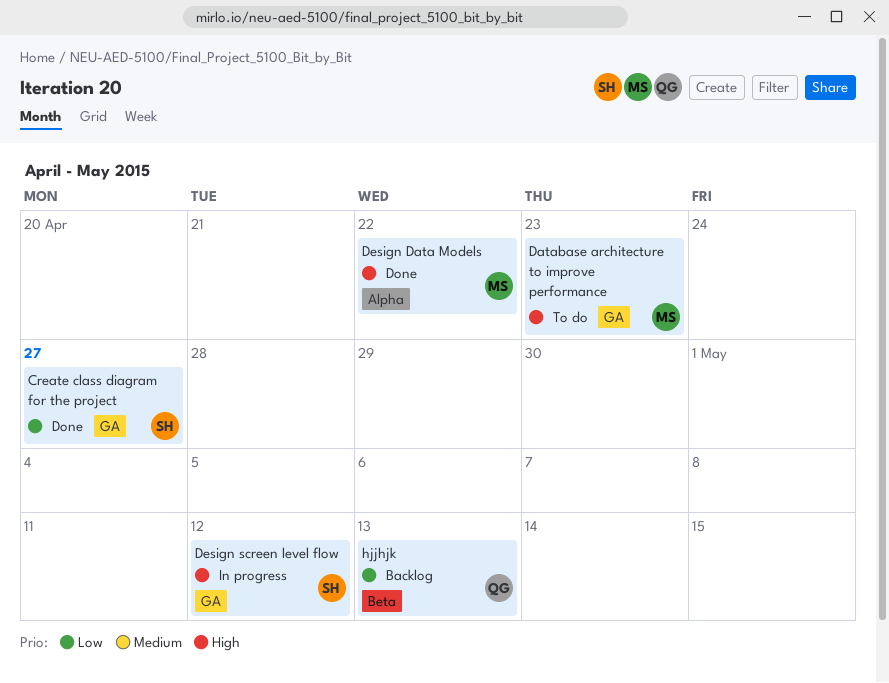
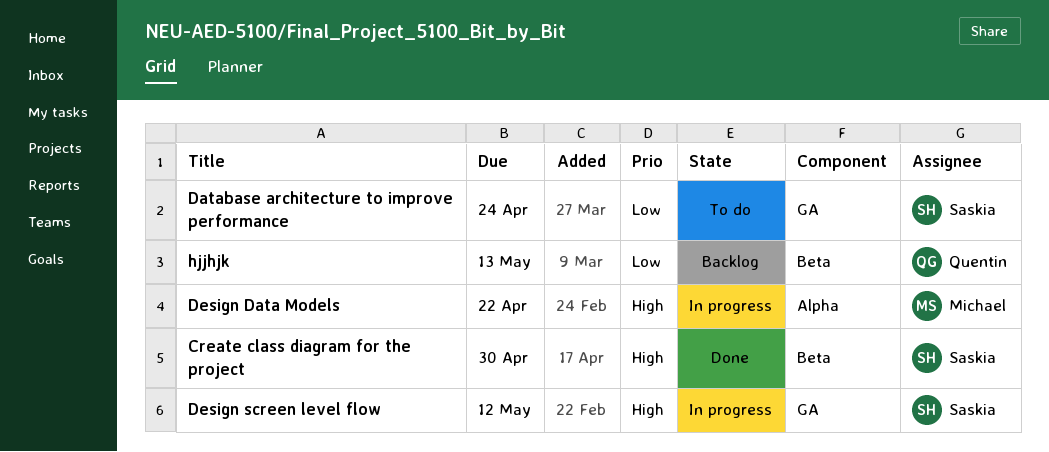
Create class diagram for the project, priority: Low -> High
Create class diagram for the project, label: GA -> Beta
Create class diagram for the project, due: Apr 27 -> Apr 30
Database architecture to improve performance, owner: Michael -> Saskia
Database architecture to improve performance, priority: High -> Low
Database architecture to improve performance, due: Apr 23 -> Apr 24
Design Data Models, status: Done -> In progress

